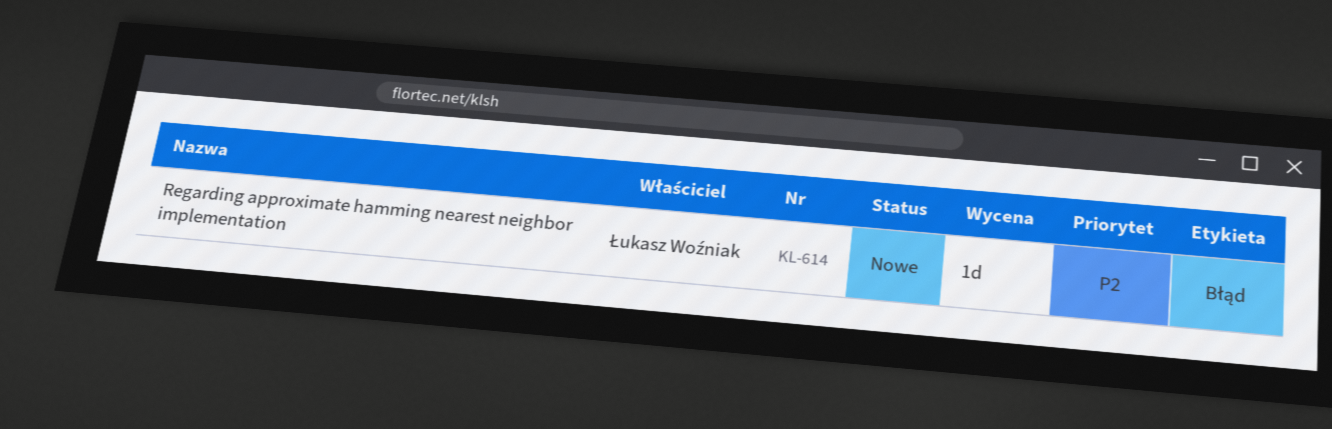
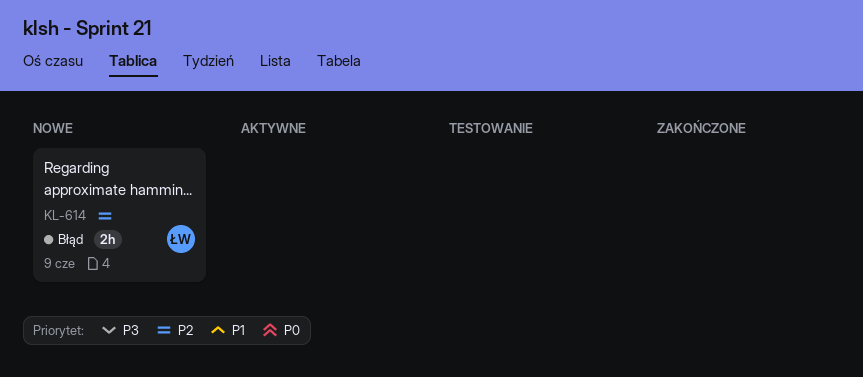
KL-614, estimate: 1d -> 2h

